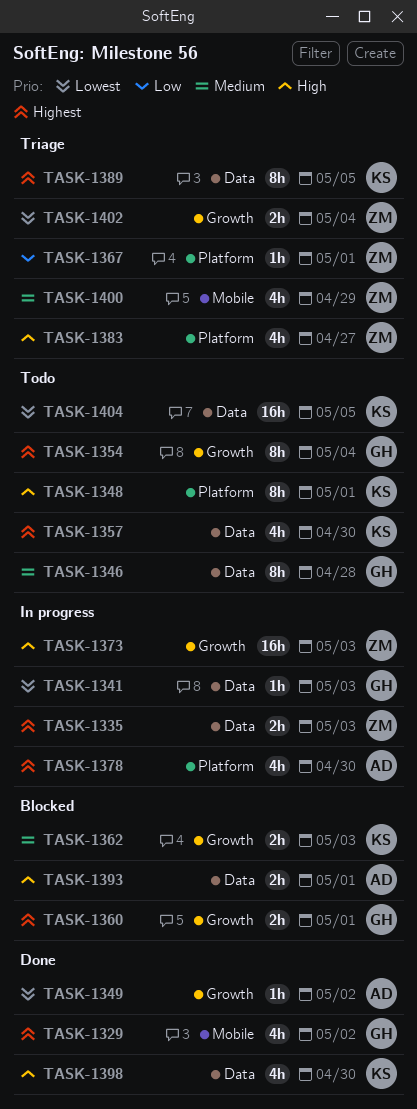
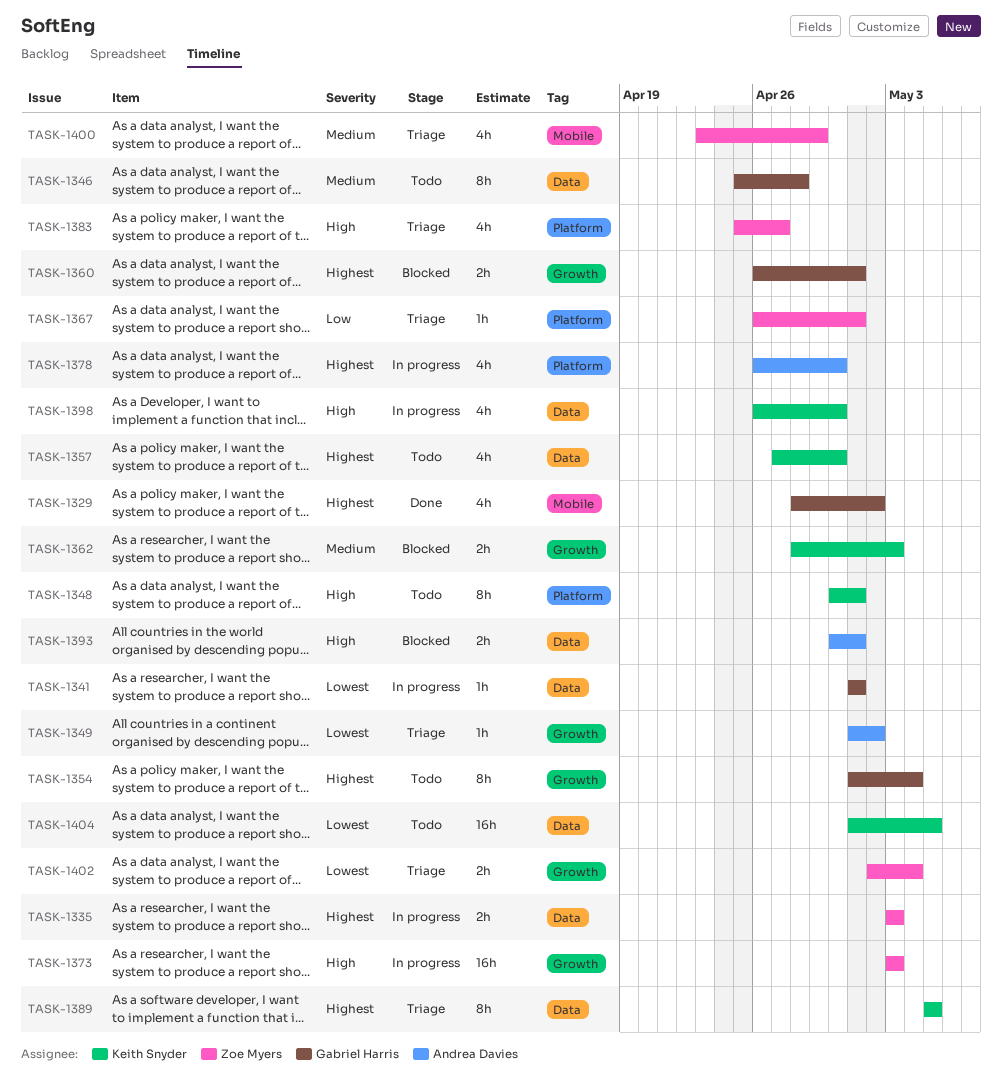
TASK-1341, due: May 3 -> May 1
TASK-1349, status: Done -> Triage
TASK-1398, status: Done -> In progress

